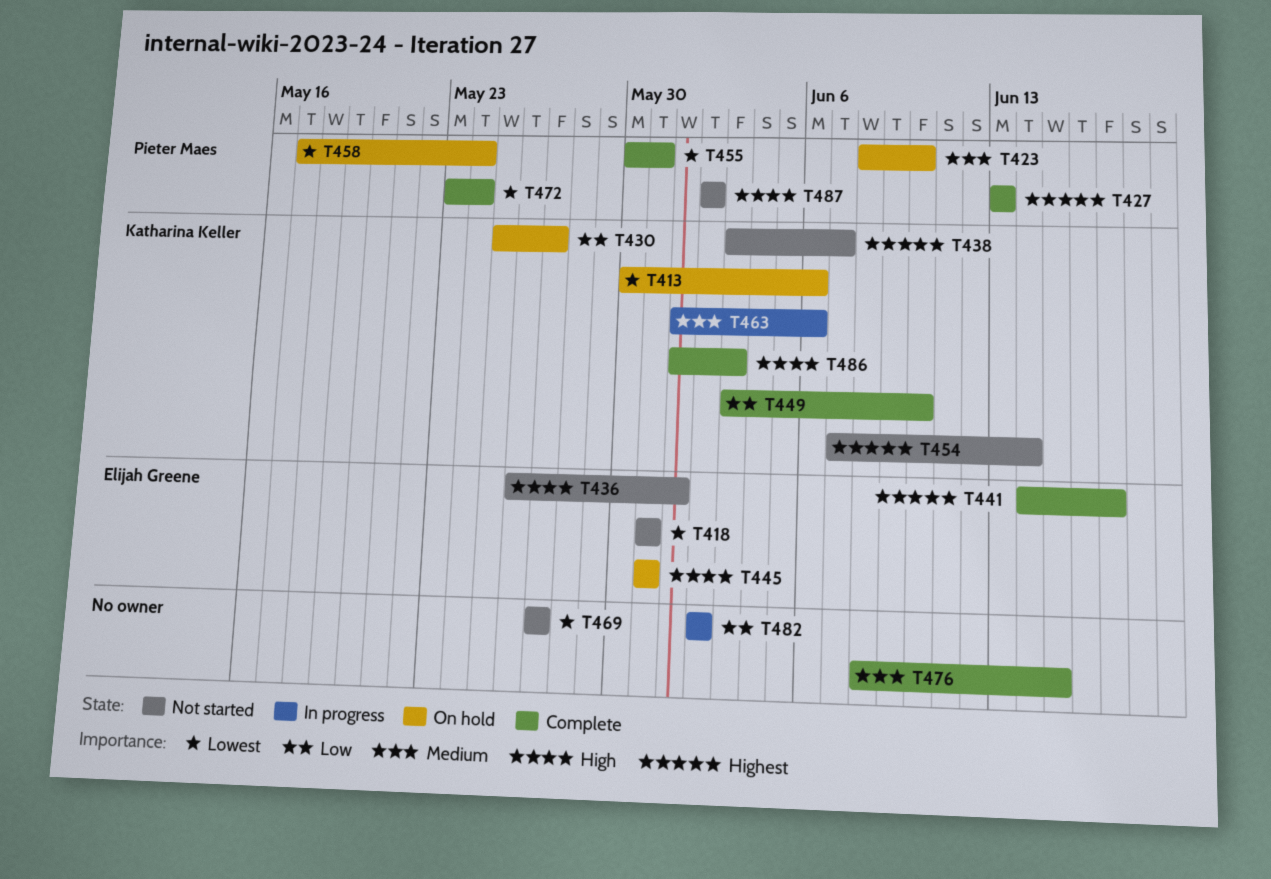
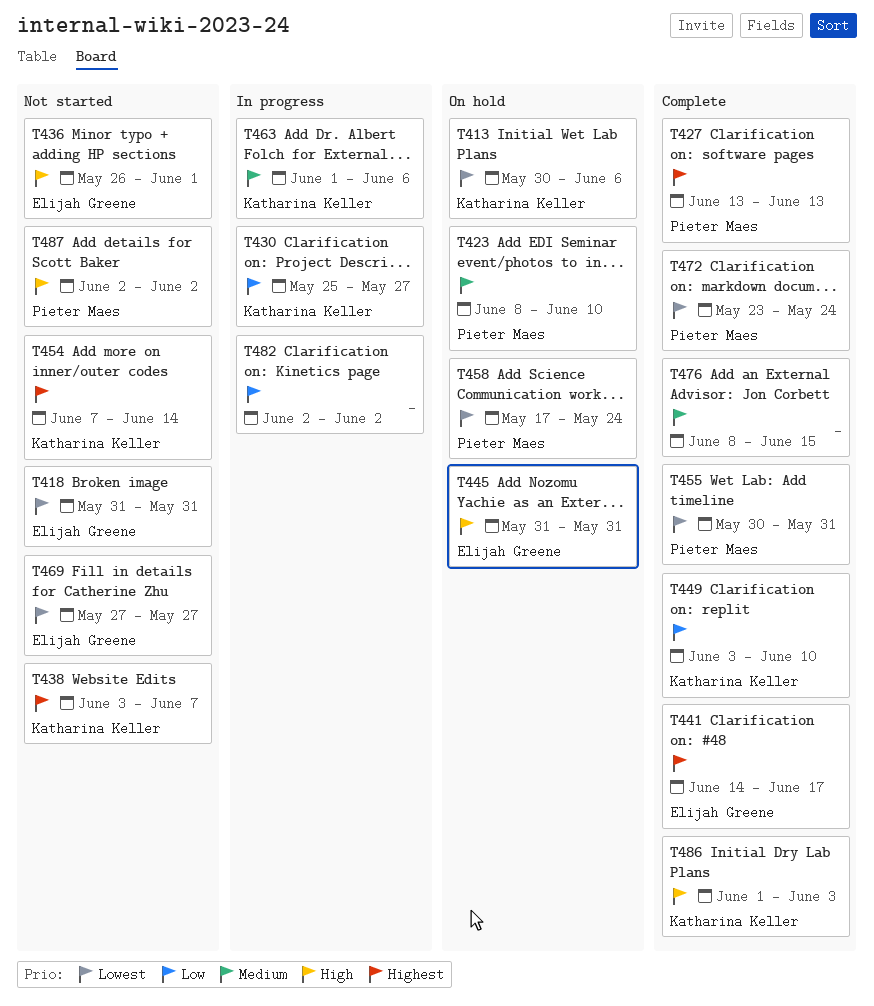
T430, status: On hold -> In progress
T469, owner: none -> Elijah Greene

